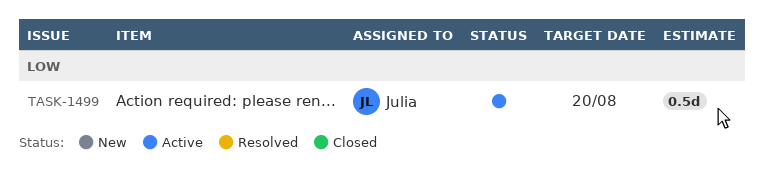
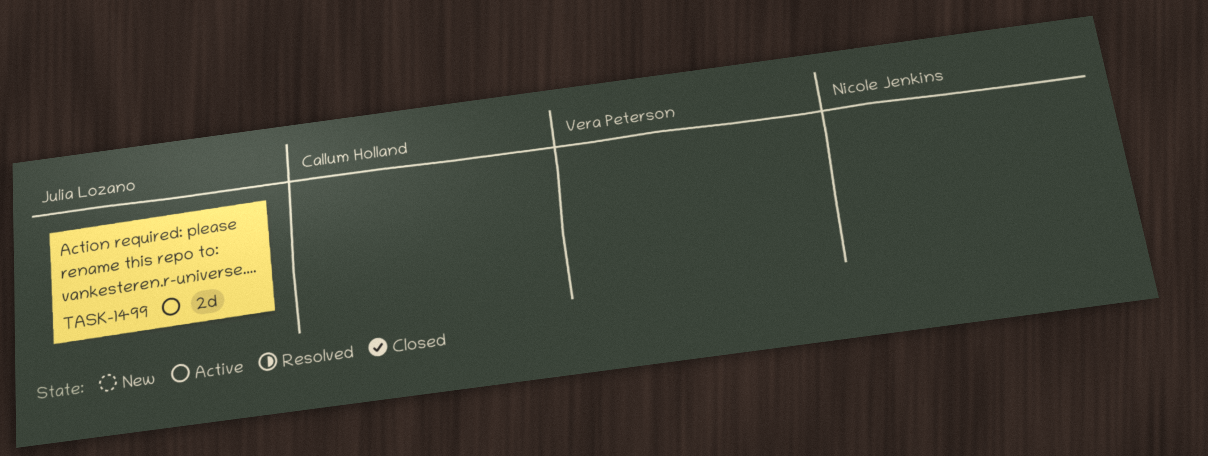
TASK-1499, estimate: 0.5d -> 2d

